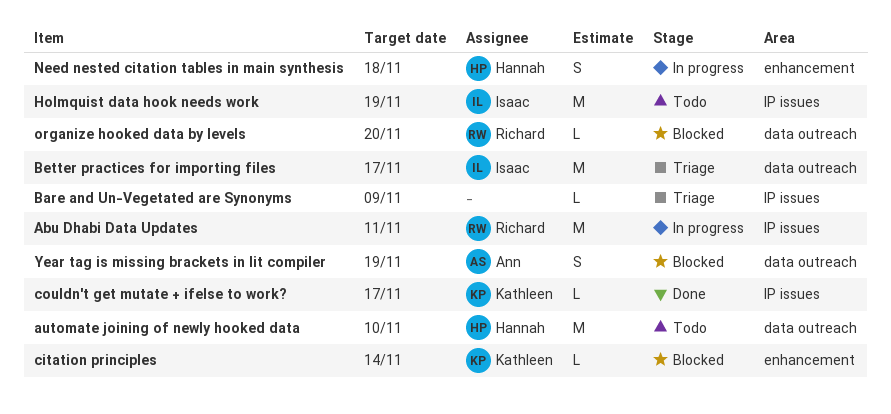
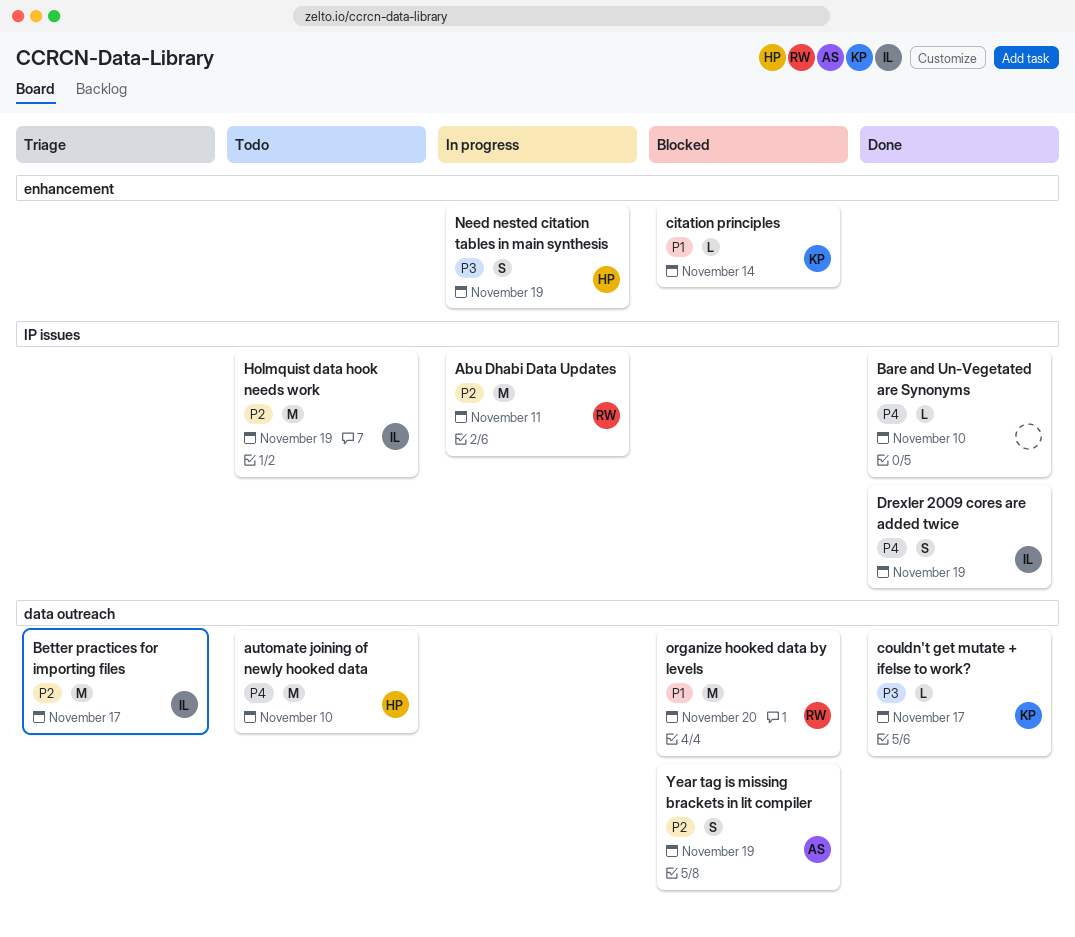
Bare and Un-Vegetated are Synonyms, status: Triage -> Done
Bare and Un-Vegetated are Synonyms, due: Nov 9 -> Nov 10
couldn't get mutate + ifelse to work?, label: IP issues -> data outreach
Drexler 2009 cores are added twice: none -> present
Need nested citation tables in main synthesis, due: Nov 18 -> Nov 19
organize hooked data by levels, estimate: L -> M

